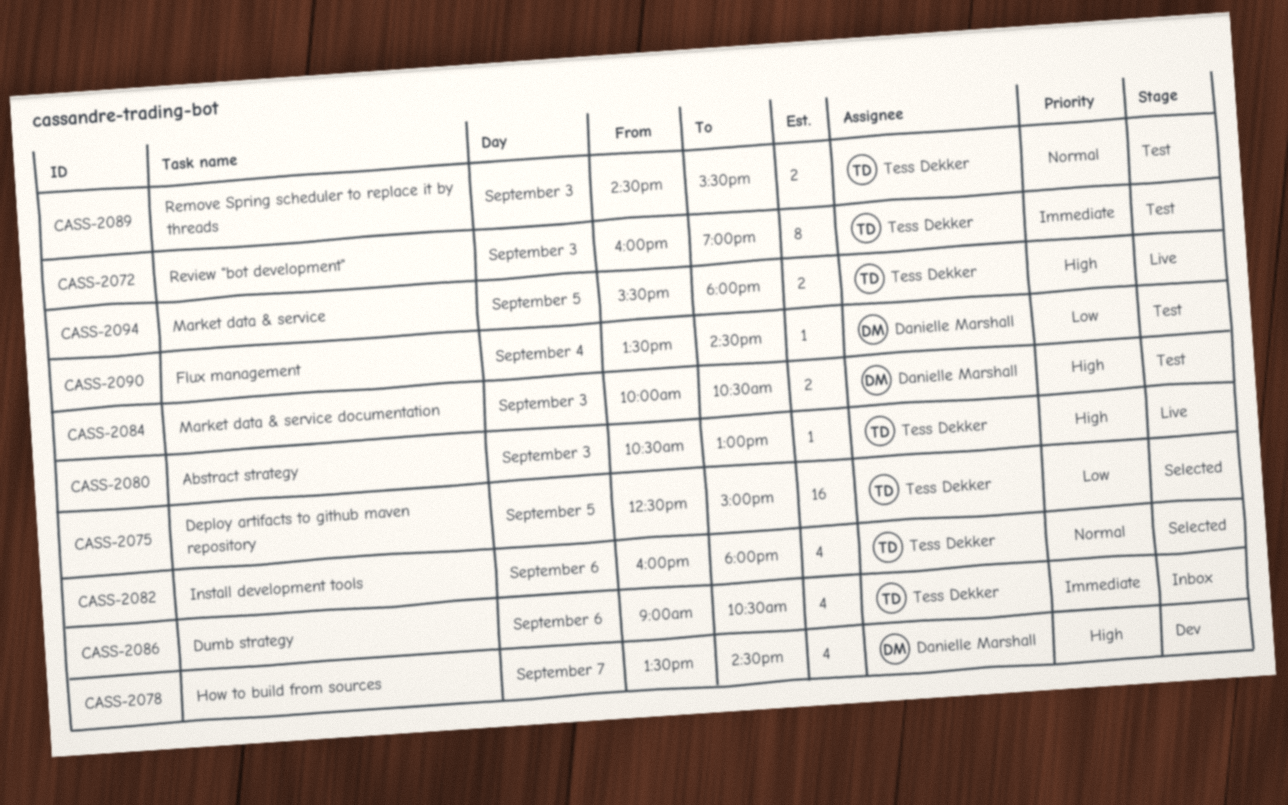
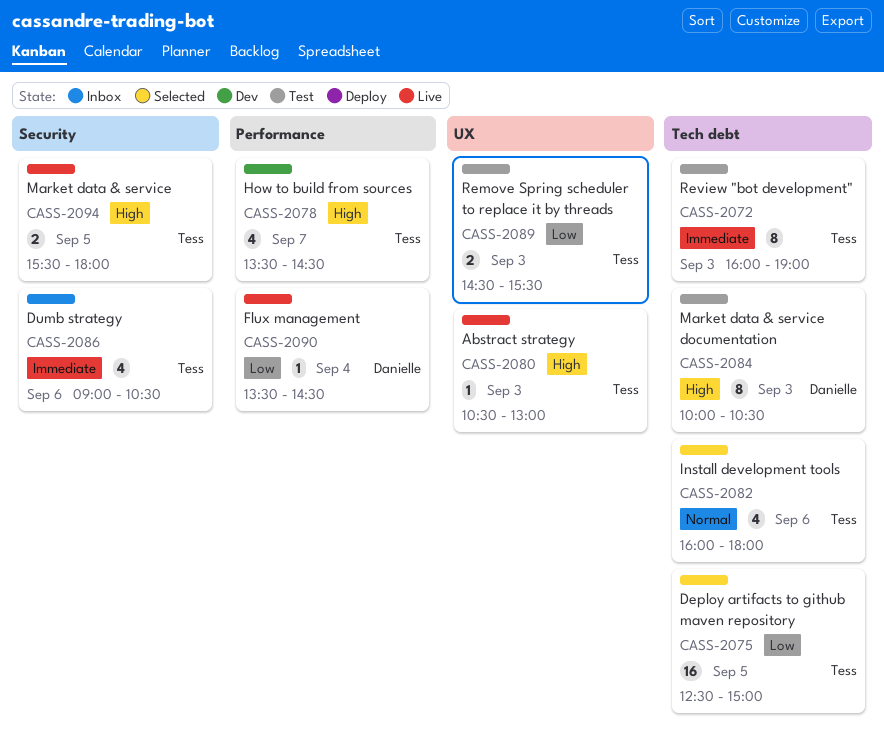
CASS-2078, owner: Danielle Marshall -> Tess Dekker
CASS-2084, estimate: 2 -> 8
CASS-2089, priority: Normal -> Low
CASS-2090, status: Test -> Live

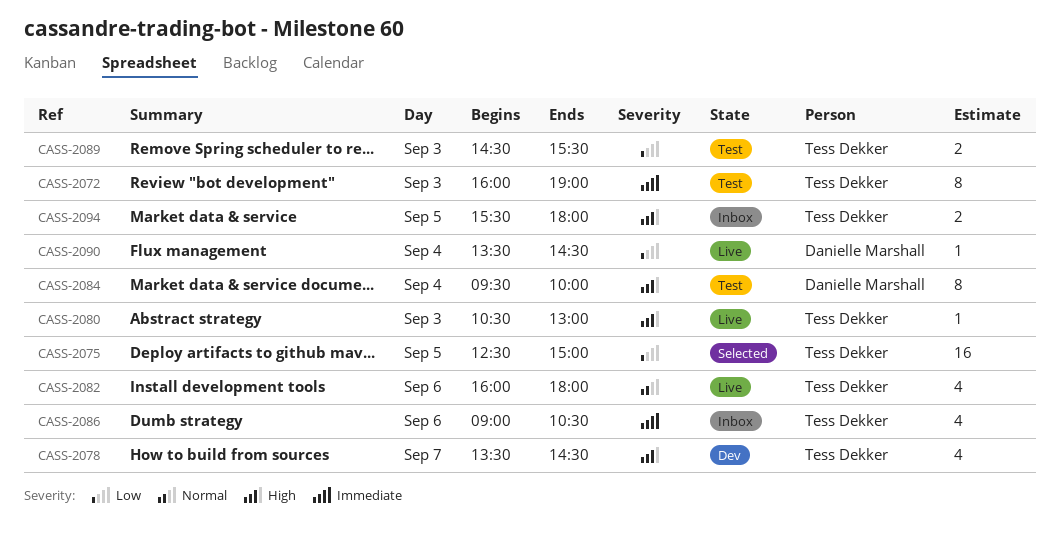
CASS-2082, status: Selected -> Live
CASS-2084, day: Sep 3 -> Sep 4
CASS-2084, begins: 10:00 -> 09:30
CASS-2084, ends: 10:30 -> 10:00
CASS-2094, status: Live -> Inbox

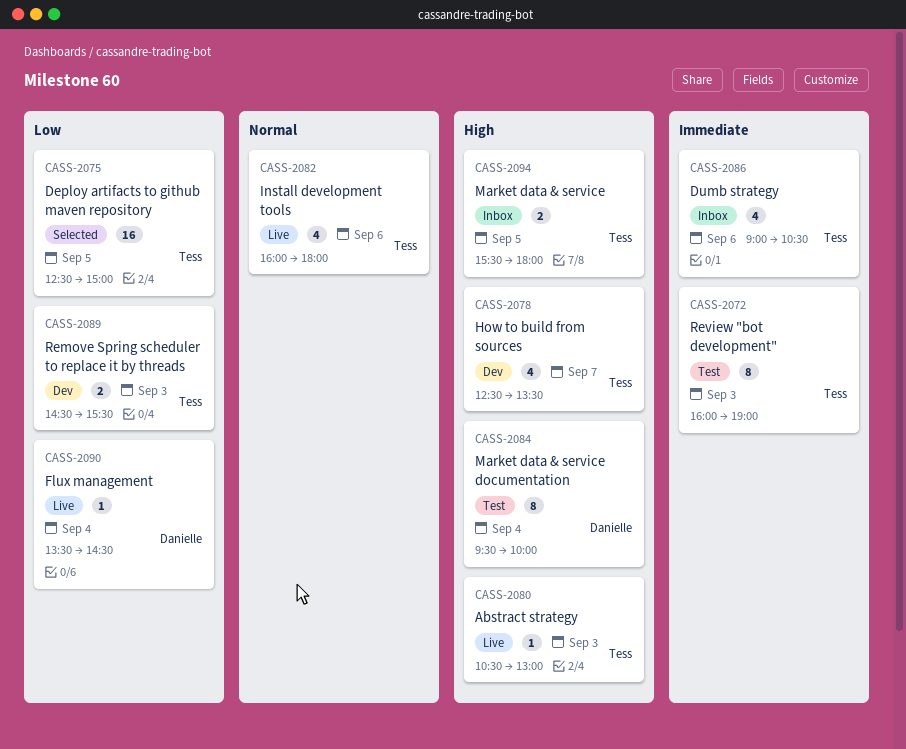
CASS-2078, begins: 13:30 -> 12:30
CASS-2078, ends: 14:30 -> 13:30
CASS-2089, status: Test -> Dev

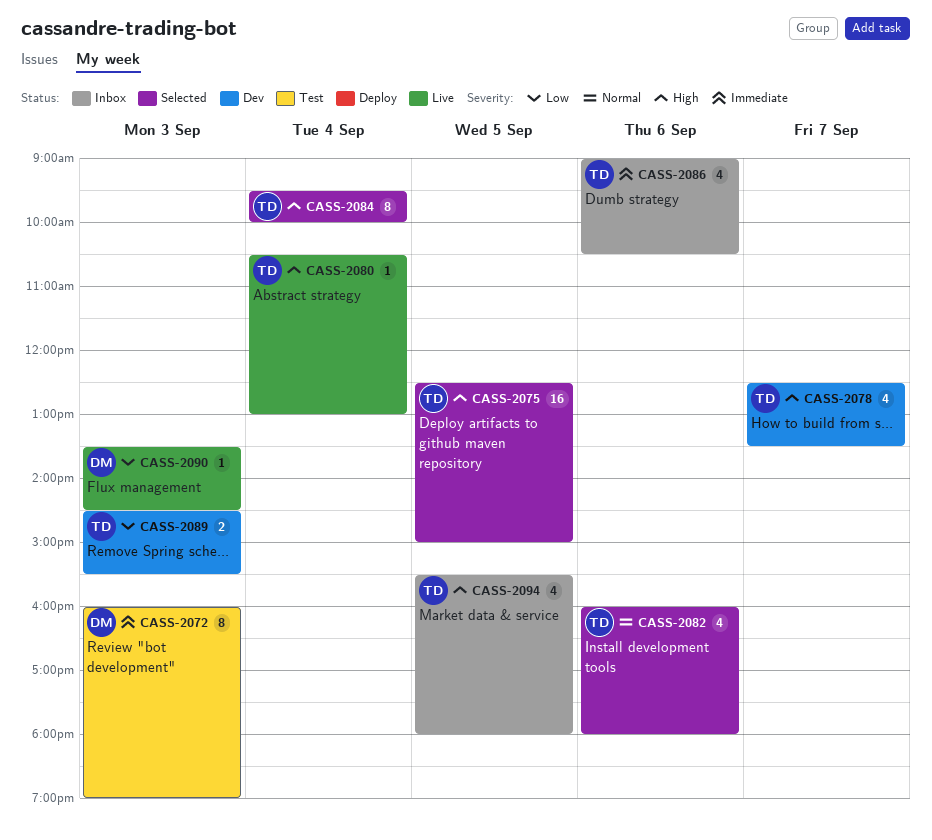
CASS-2072, owner: Tess -> Danielle
CASS-2075, priority: Low -> High
CASS-2080, day: Sep 3 -> Sep 4
CASS-2082, status: Live -> Selected
CASS-2084, status: Test -> Selected
CASS-2084, owner: Danielle -> Tess
CASS-2090, day: Sep 4 -> Sep 3
CASS-2094, estimate: 2 -> 4

